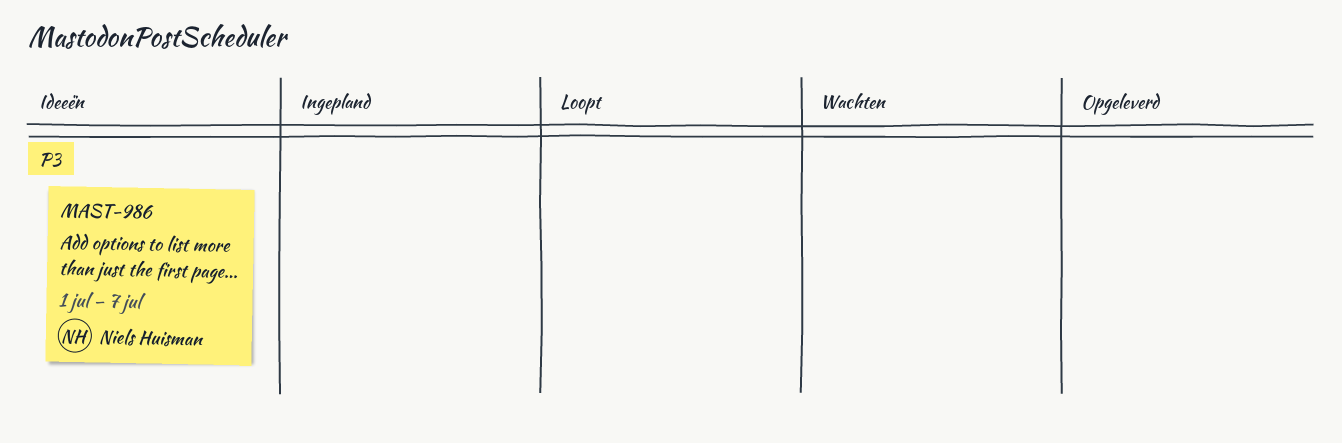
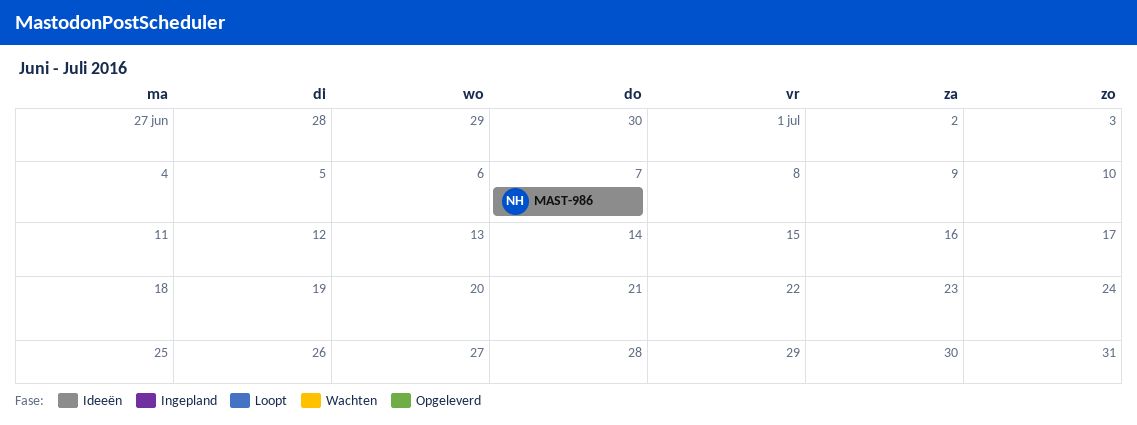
MAST-986, start: Jul 1 -> Jul 7

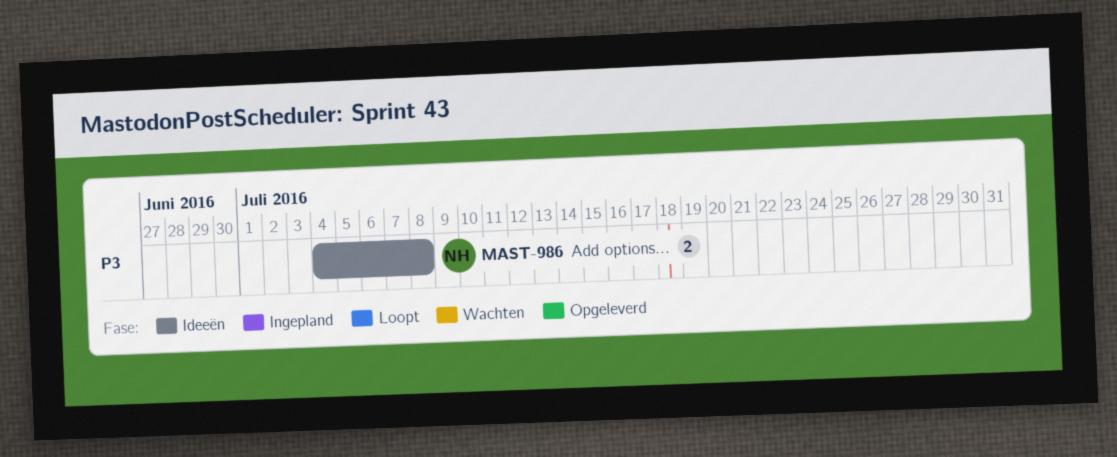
MAST-986, start: Jul 7 -> Jul 4
MAST-986, due: Jul 7 -> Jul 8

